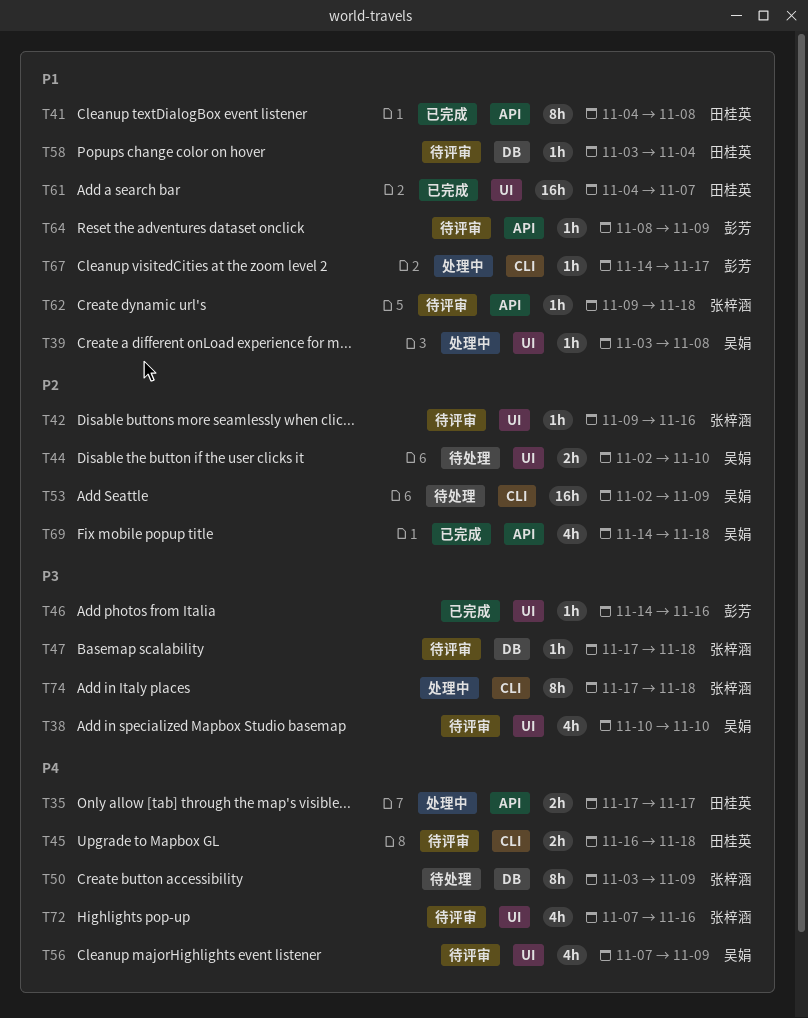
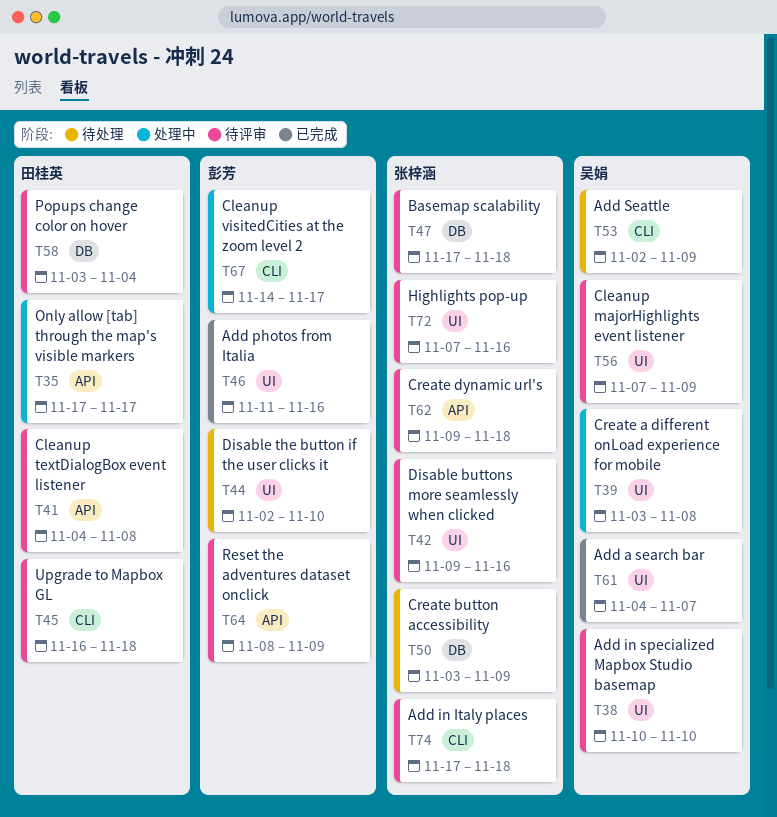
T41, status: 已完成 -> 待评审
T44, owner: 吴娟 -> 彭芳
T46, start: Nov 14 -> Nov 11
T61, owner: 田桂英 -> 吴娟
T69: present -> none
T74, status: 处理中 -> 待评审

